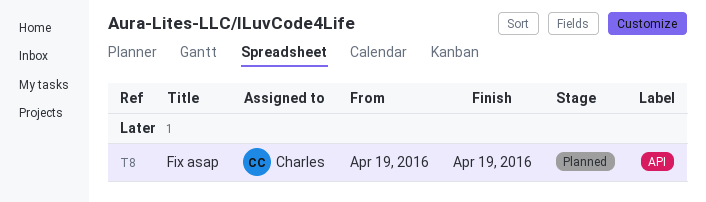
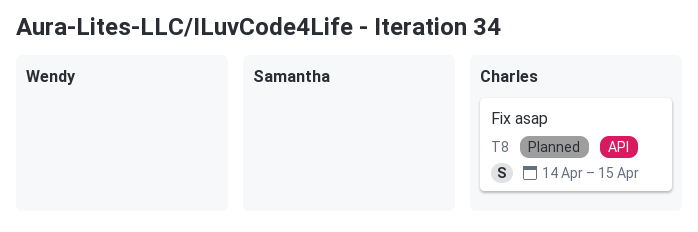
T8, start: Apr 19 -> Apr 14
T8, due: Apr 19 -> Apr 15

